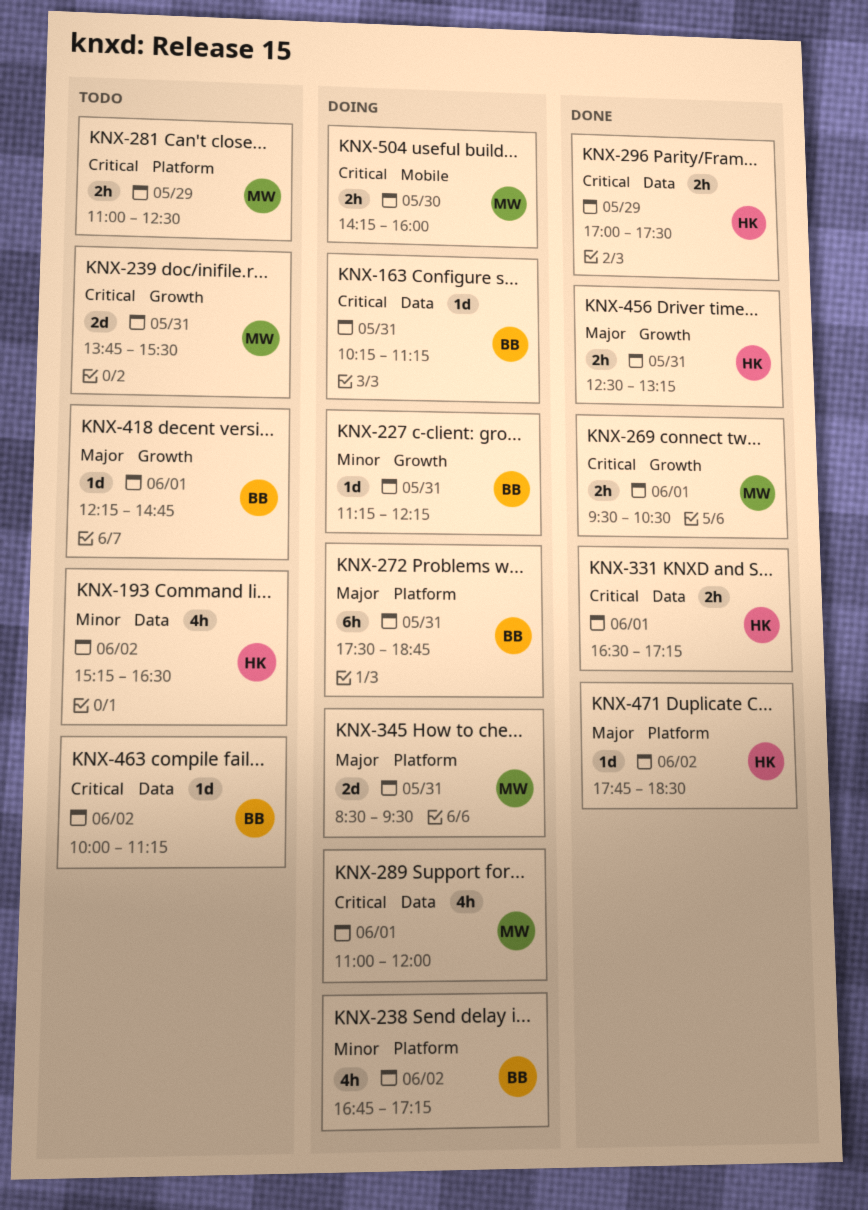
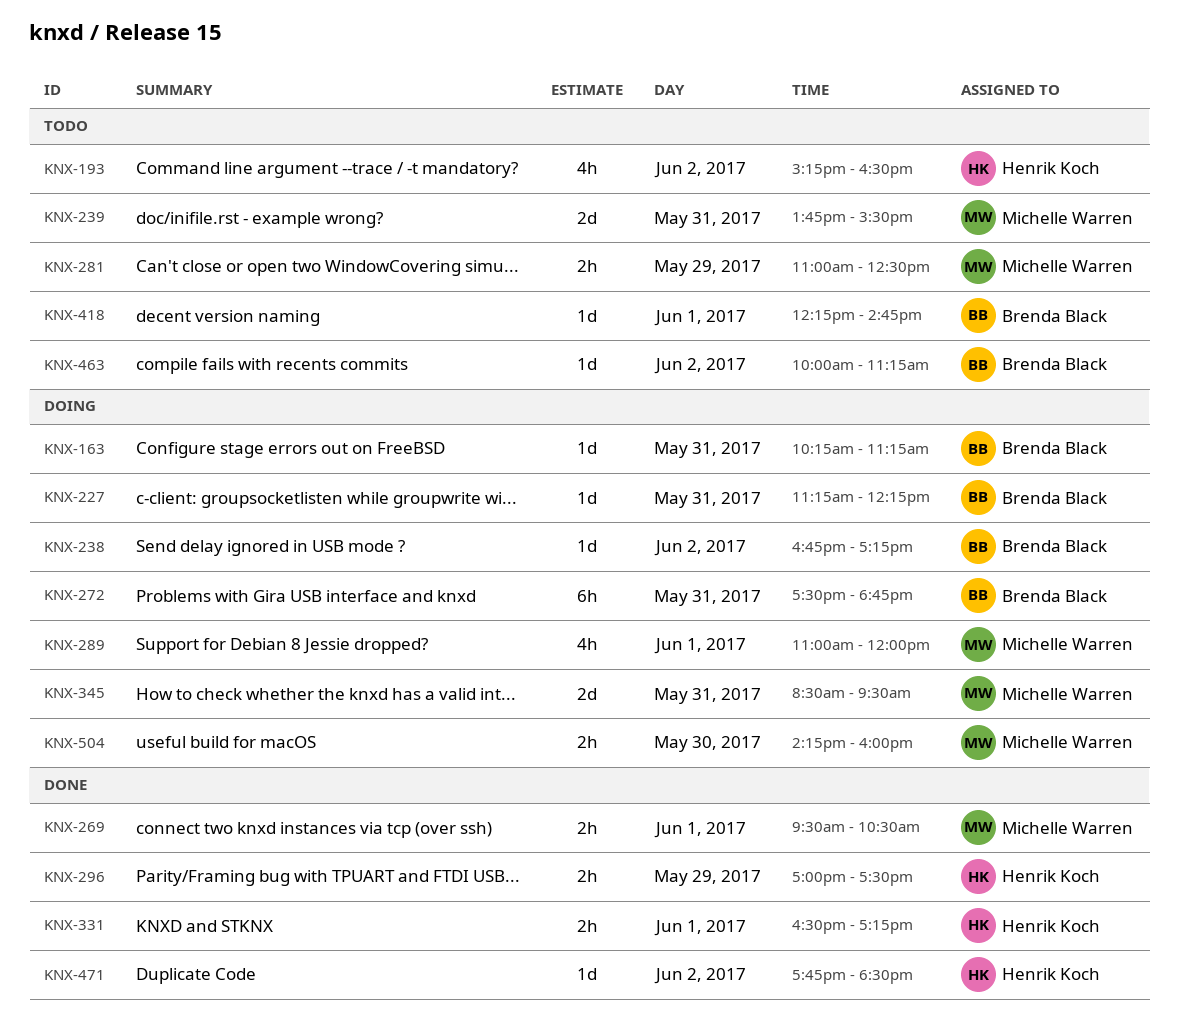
KNX-238, estimate: 4h -> 1d
KNX-456: present -> none

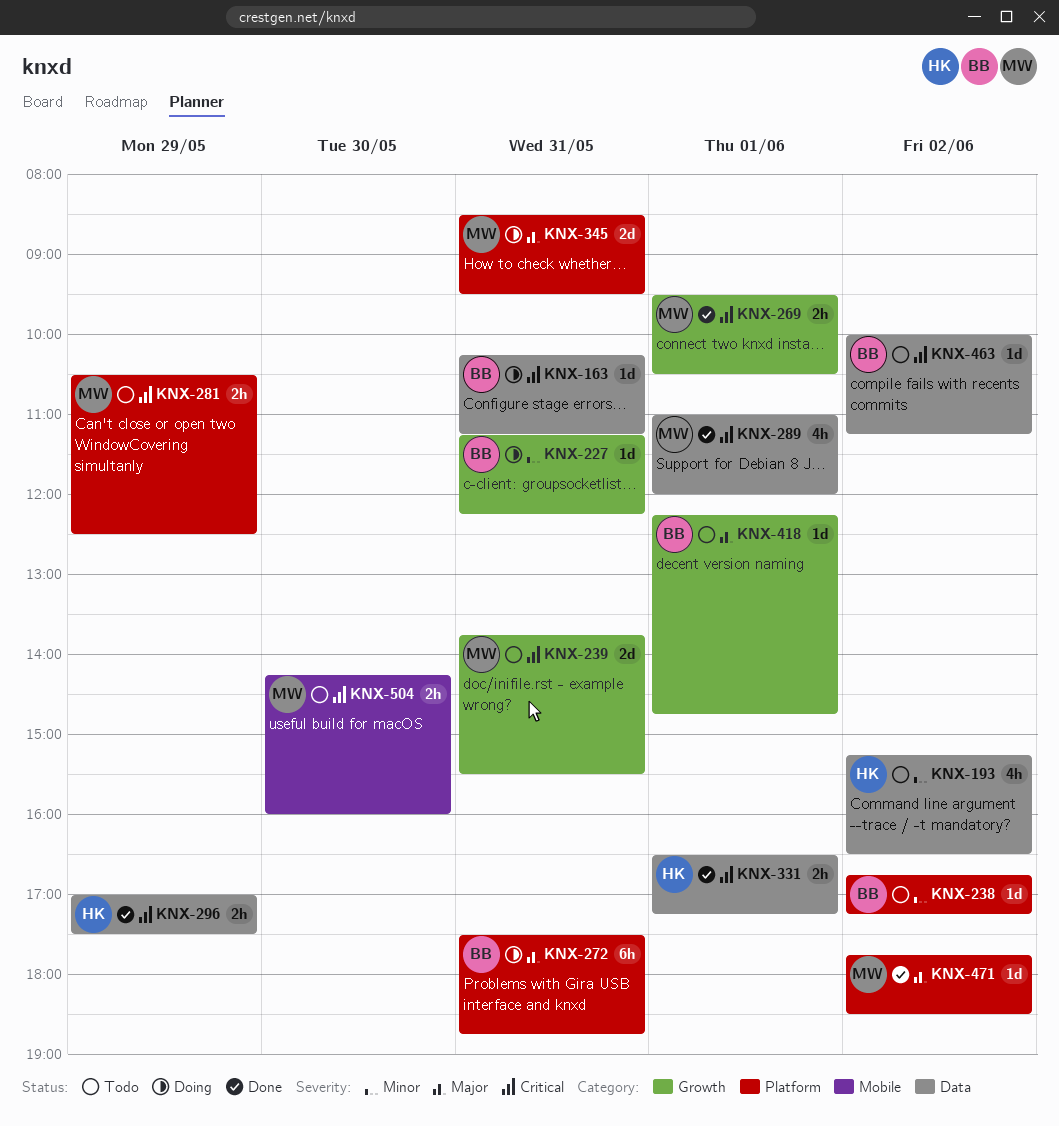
KNX-238, status: Doing -> Todo
KNX-281, begins: 11:00 -> 10:30
KNX-289, status: Doing -> Done
KNX-471, owner: Henrik Koch -> Michelle Warren
KNX-504, status: Doing -> Todo

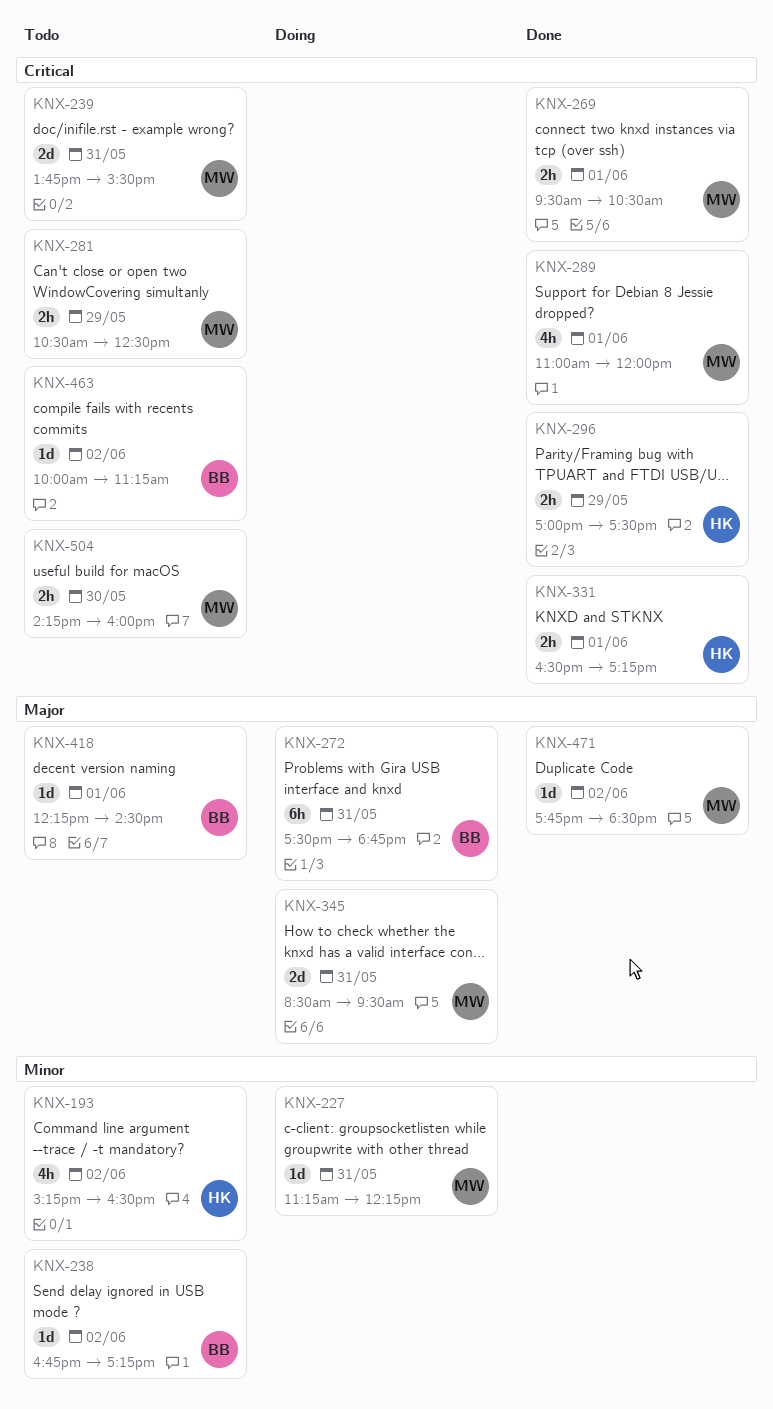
KNX-163: present -> none
KNX-227, owner: BB -> MW
KNX-418, ends: 14:45 -> 14:30

